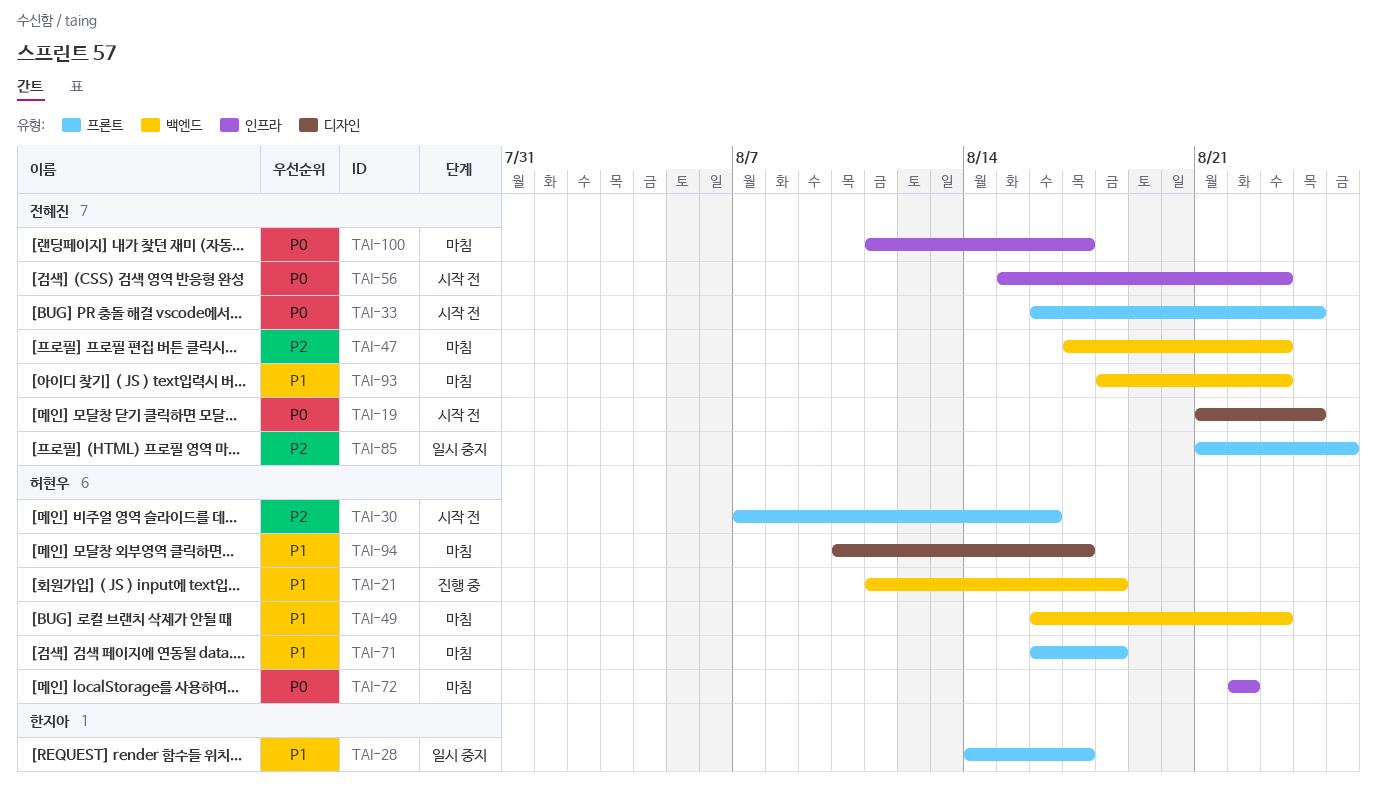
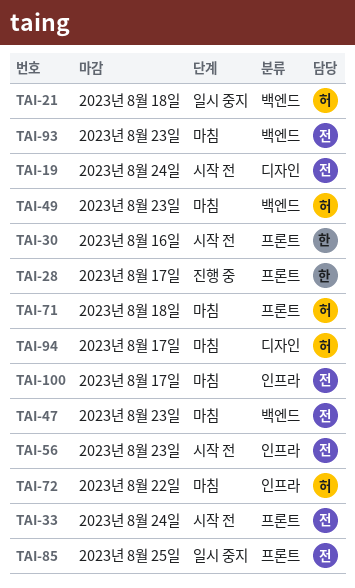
TAI-21, status: 진행 중 -> 일시 중지
TAI-28, status: 일시 중지 -> 진행 중
TAI-30, owner: 허현우 -> 한지아

